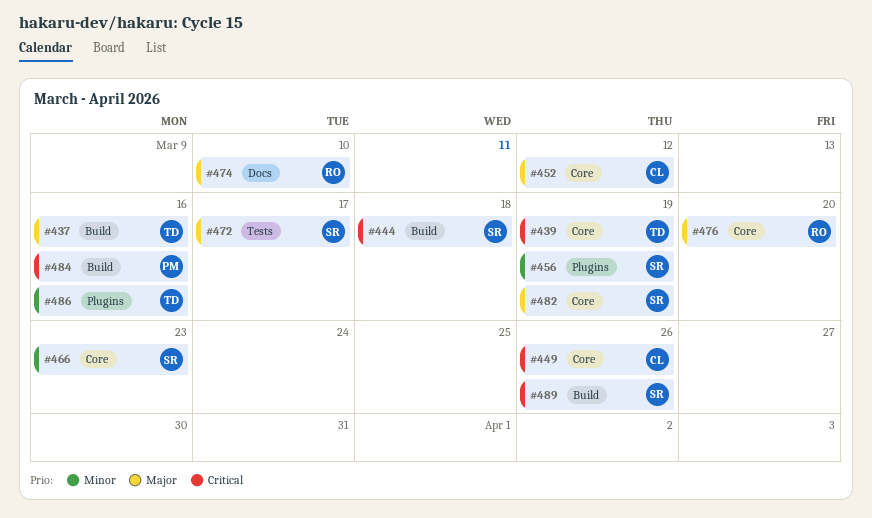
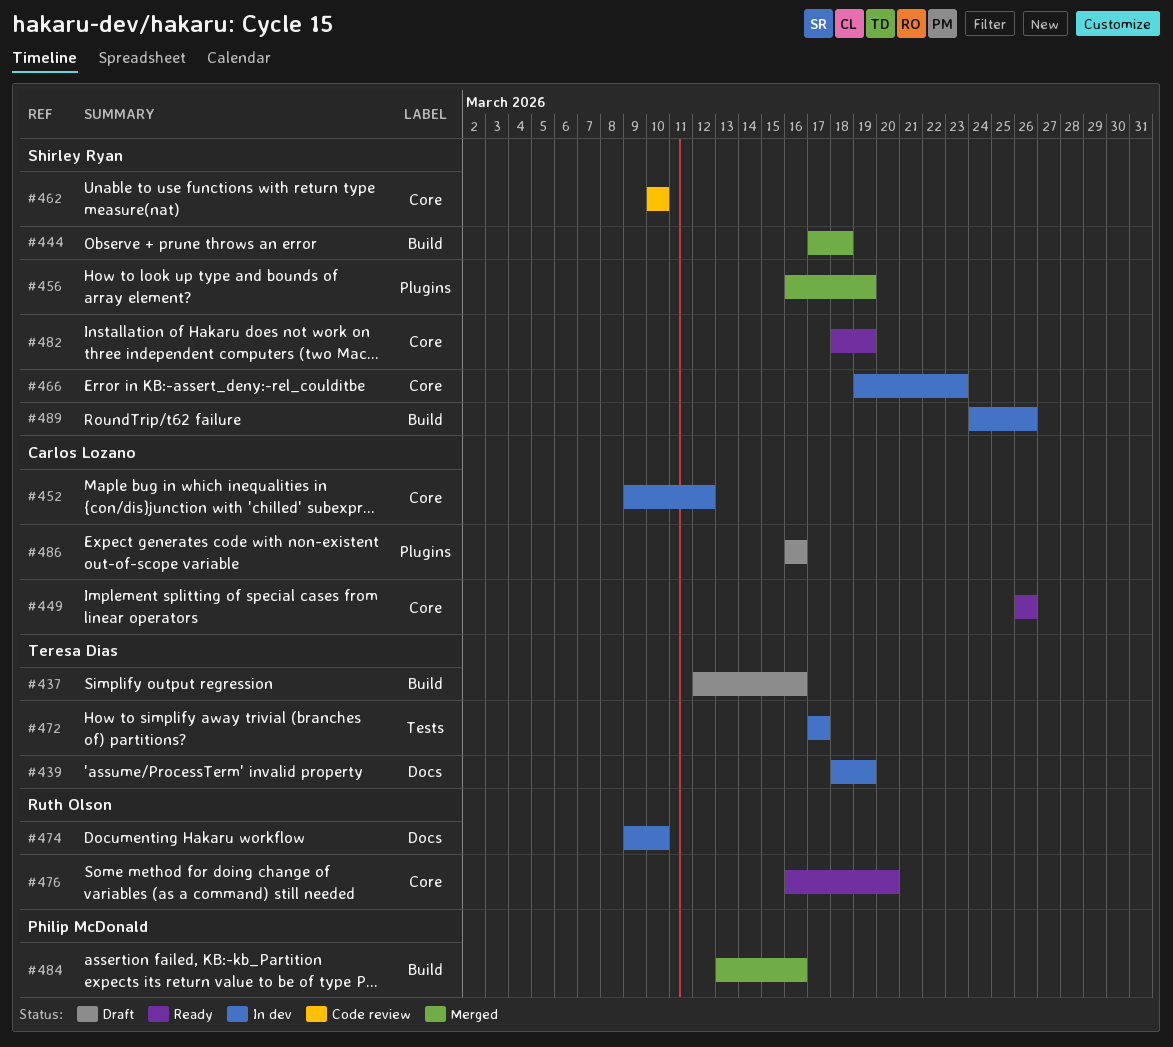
#439, label: Core -> Docs
#462: none -> present
#472, owner: Shirley Ryan -> Teresa Dias
#486, owner: Teresa Dias -> Carlos Lozano

